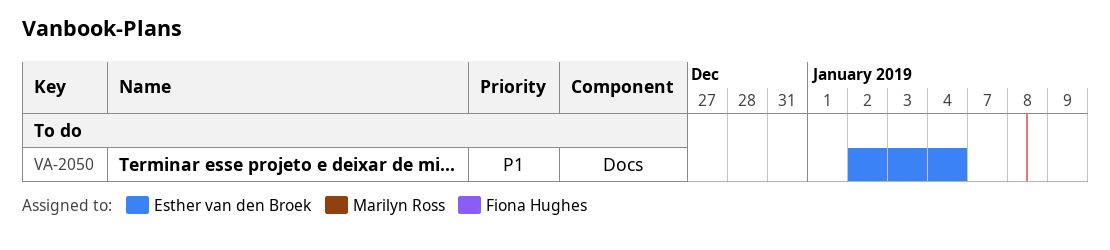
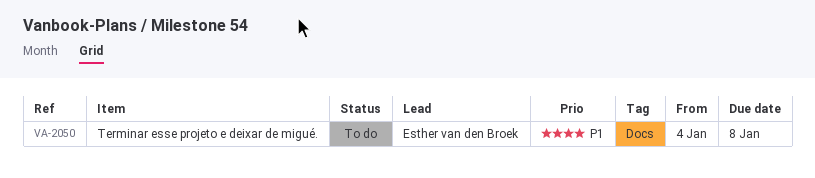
VA-2050, start: Jan 2 -> Jan 4
VA-2050, due: Jan 4 -> Jan 8

